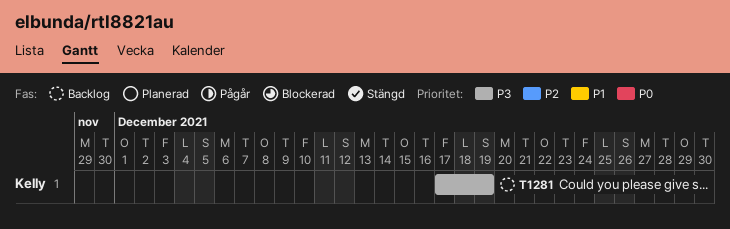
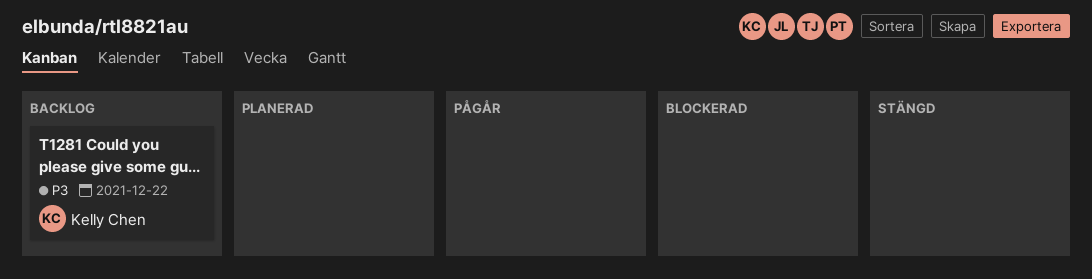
T1281, due: Dec 19 -> Dec 22

